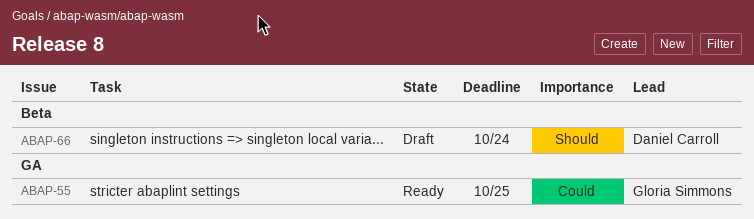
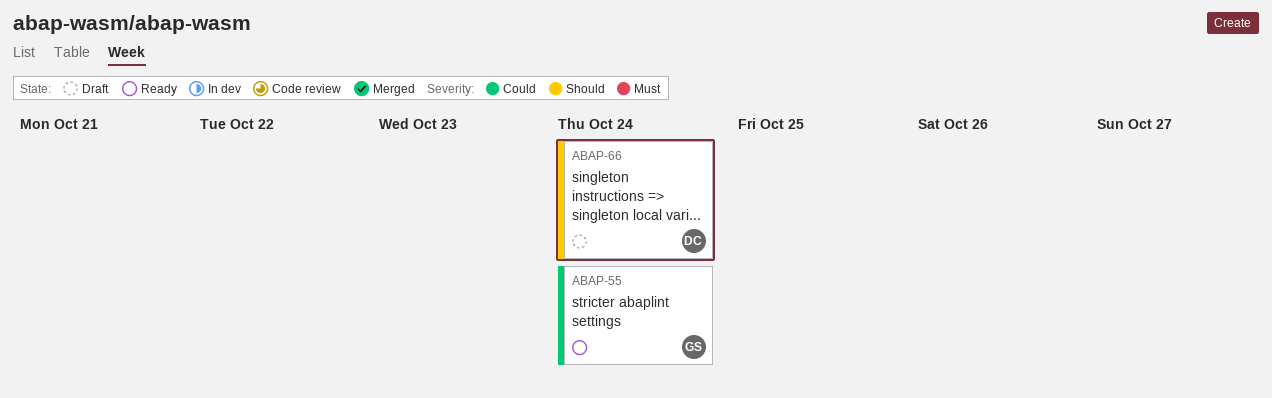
ABAP-55, due: Oct 25 -> Oct 24

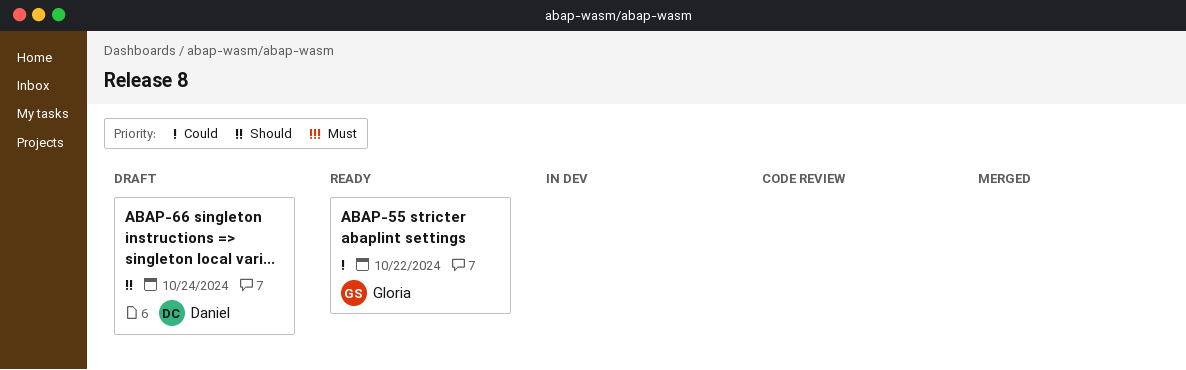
ABAP-55, due: Oct 24 -> Oct 22

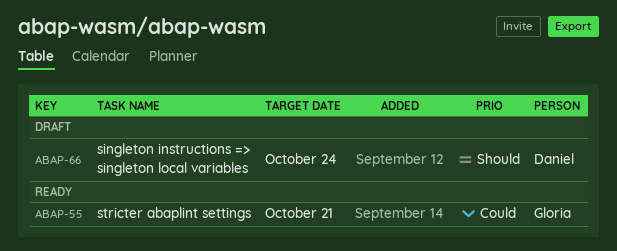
ABAP-55, due: Oct 22 -> Oct 21

